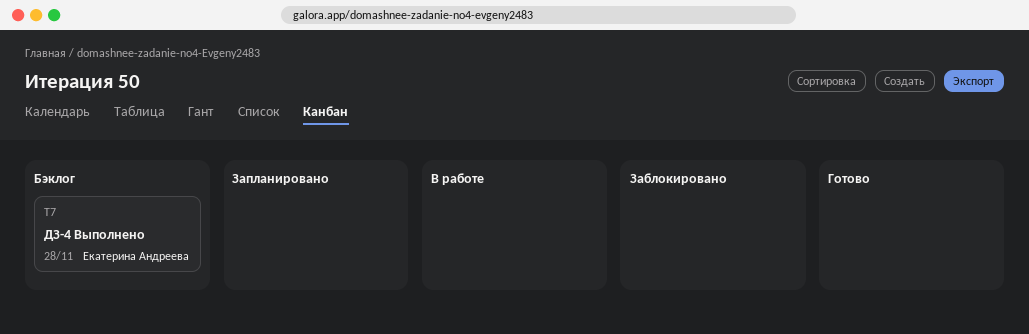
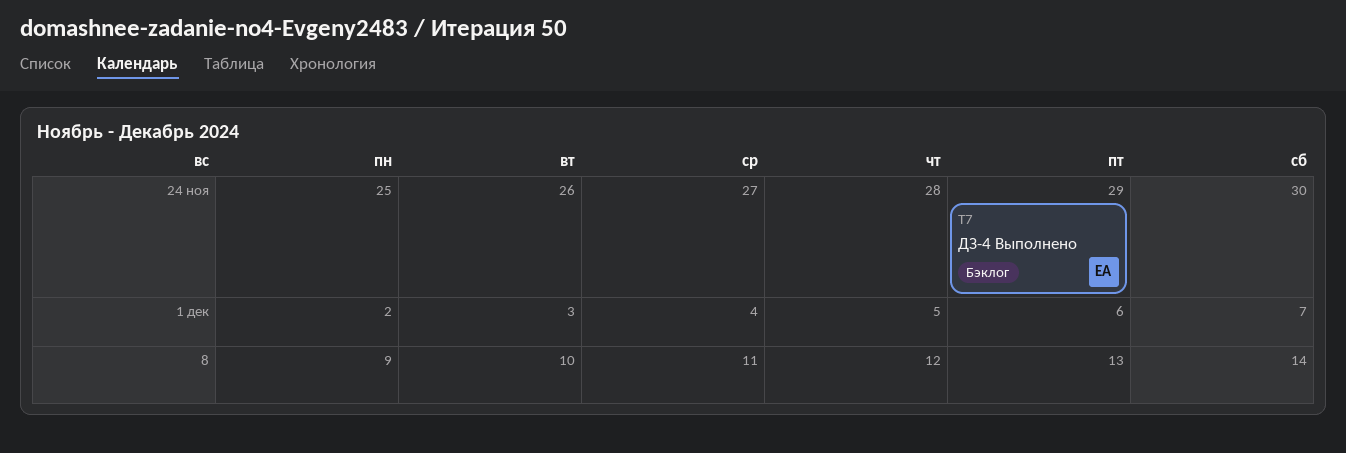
T7, due: Nov 28 -> Nov 29

